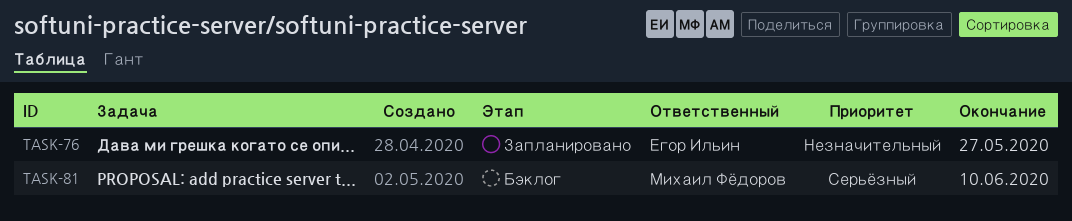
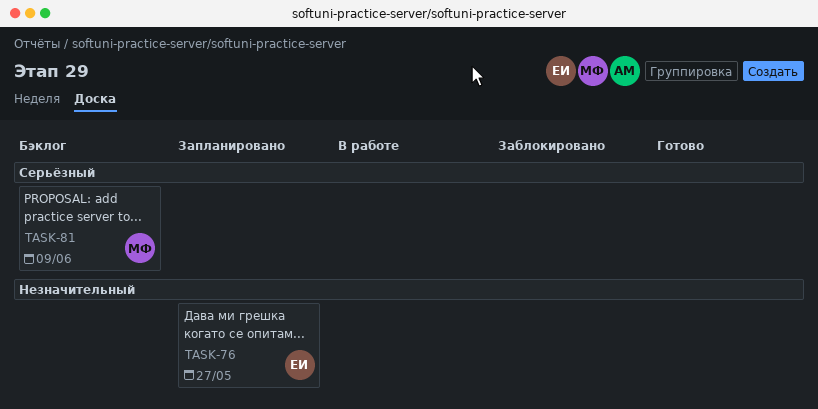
TASK-81, due: Jun 10 -> Jun 9

